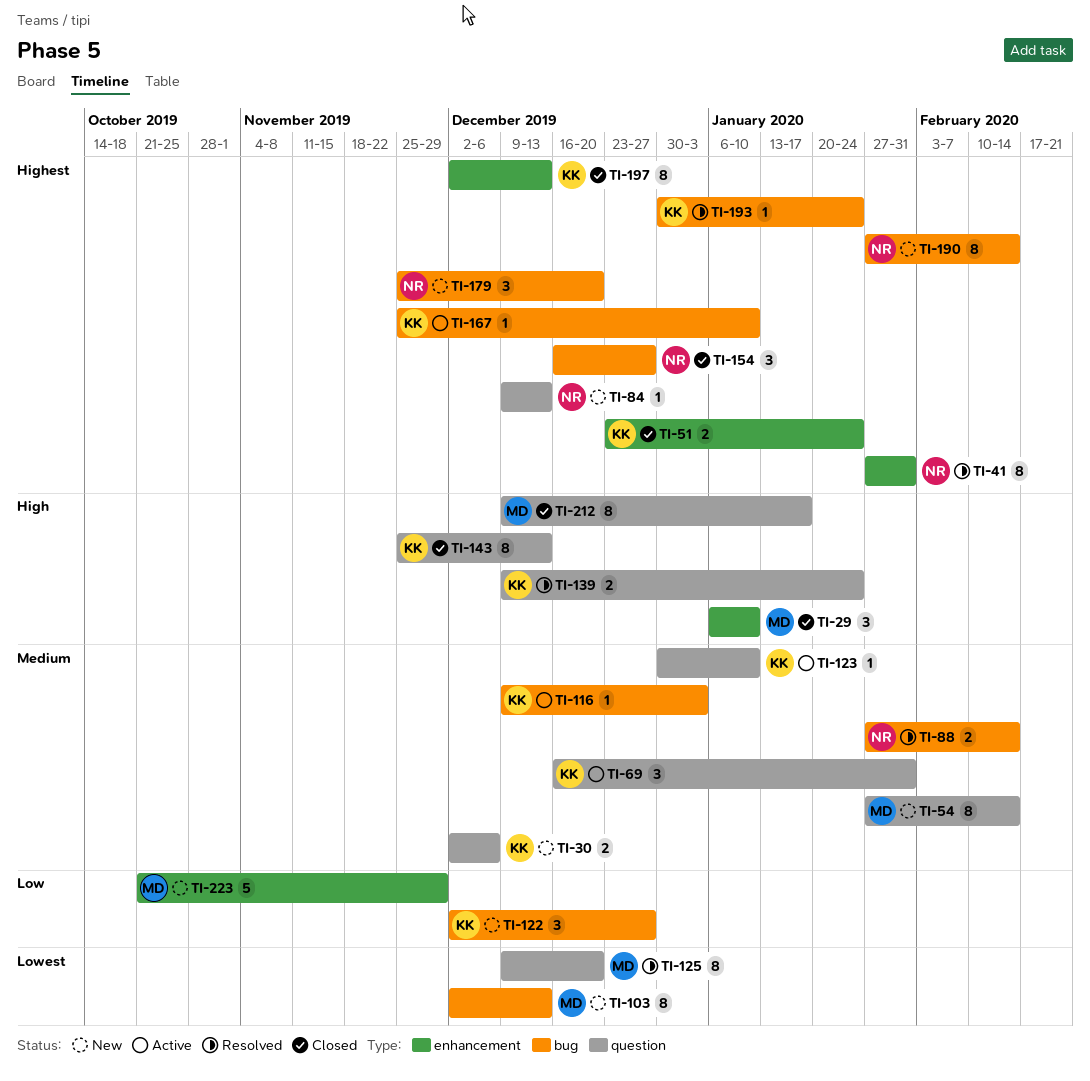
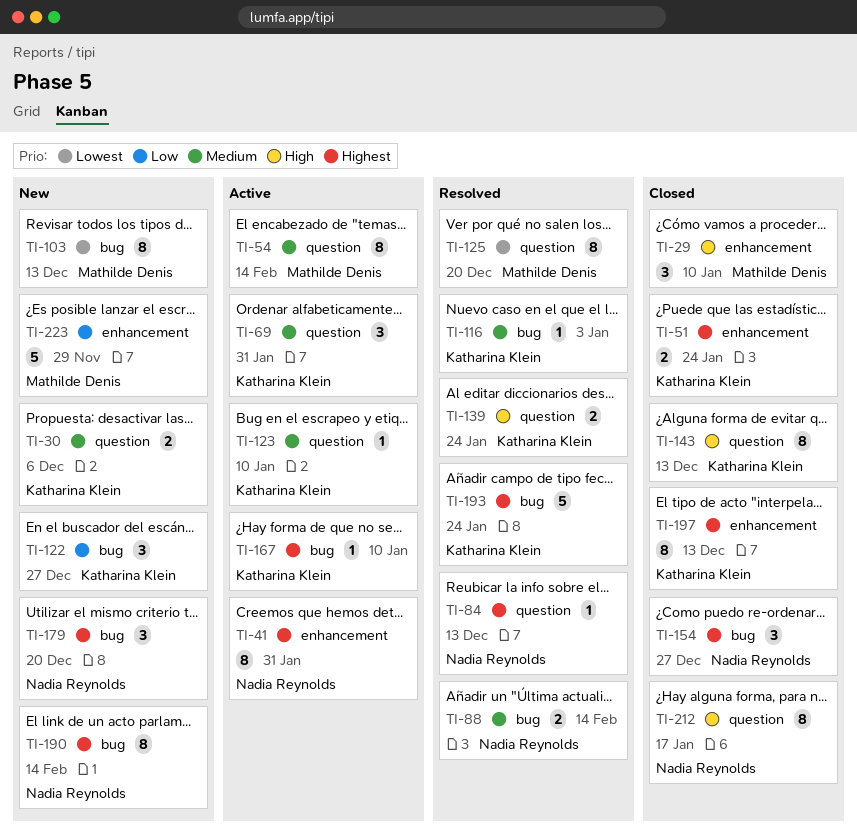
TI-41, status: Resolved -> Active
TI-54, status: New -> Active
TI-84, status: New -> Resolved
TI-116, status: Active -> Resolved
TI-193, estimate: 1 -> 5
TI-212, owner: Mathilde Denis -> Nadia Reynolds

